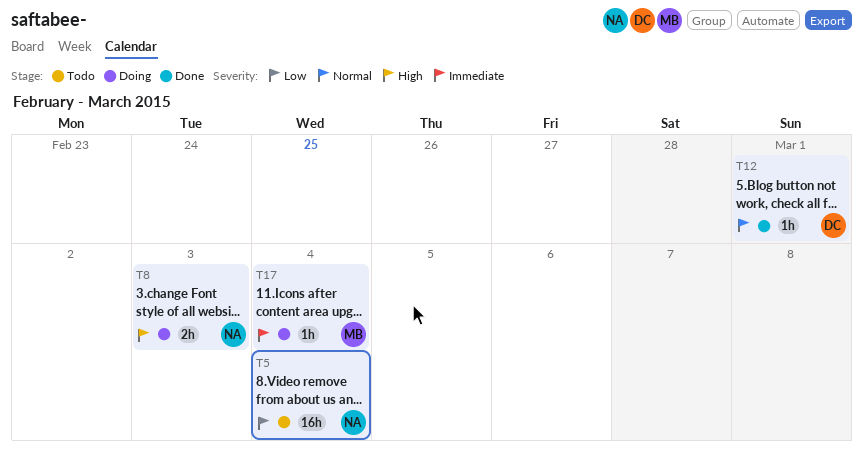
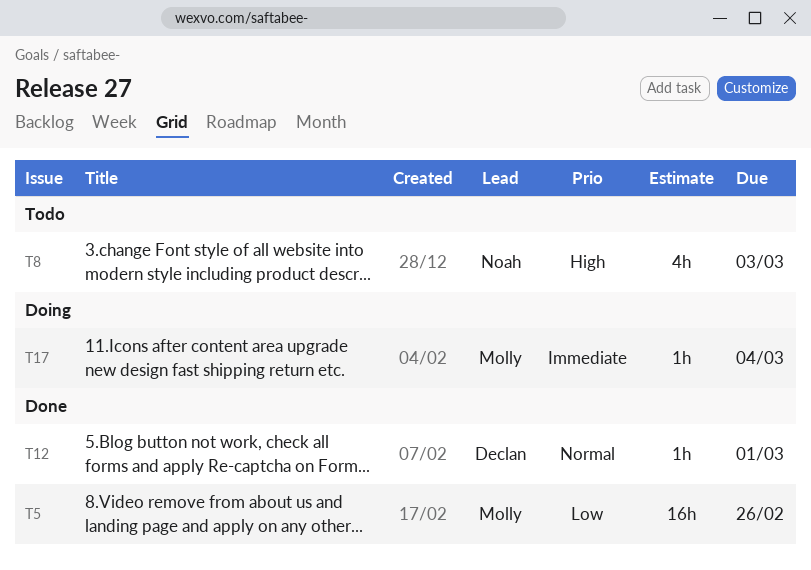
T5, status: Todo -> Done
T5, owner: Noah -> Molly
T5, due: Mar 4 -> Feb 26
T8, status: Doing -> Todo
T8, estimate: 2h -> 4h

